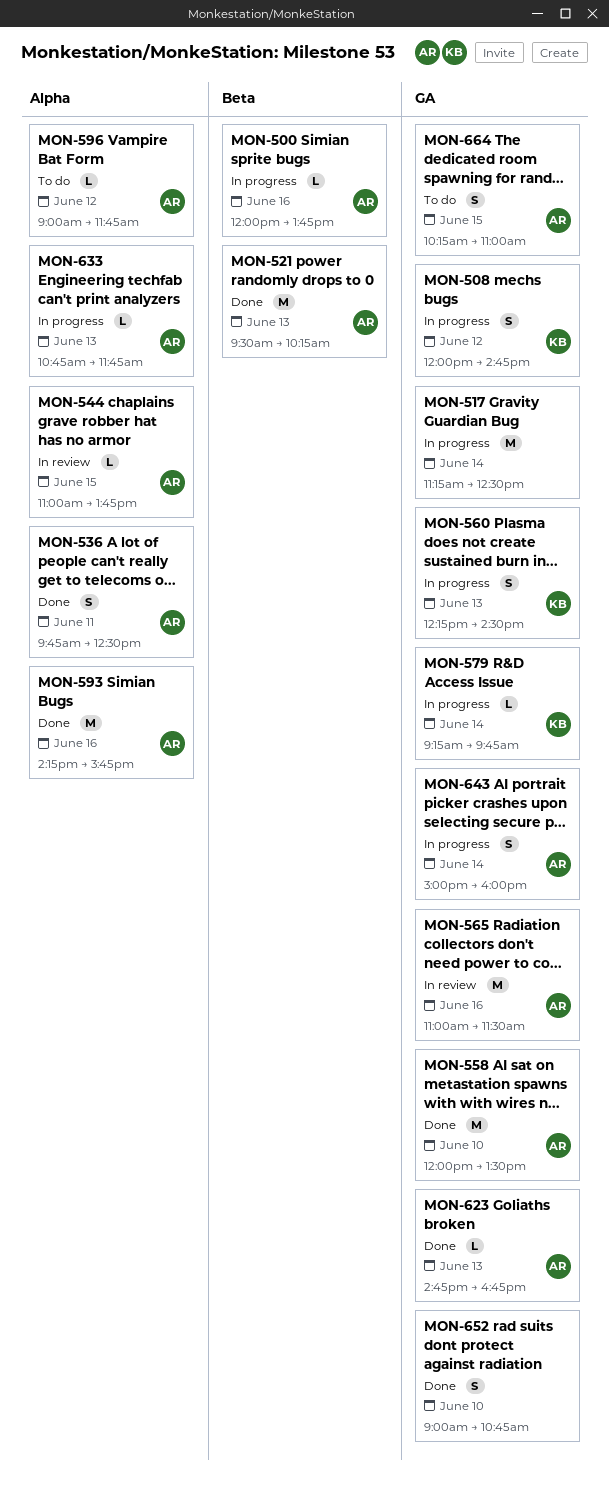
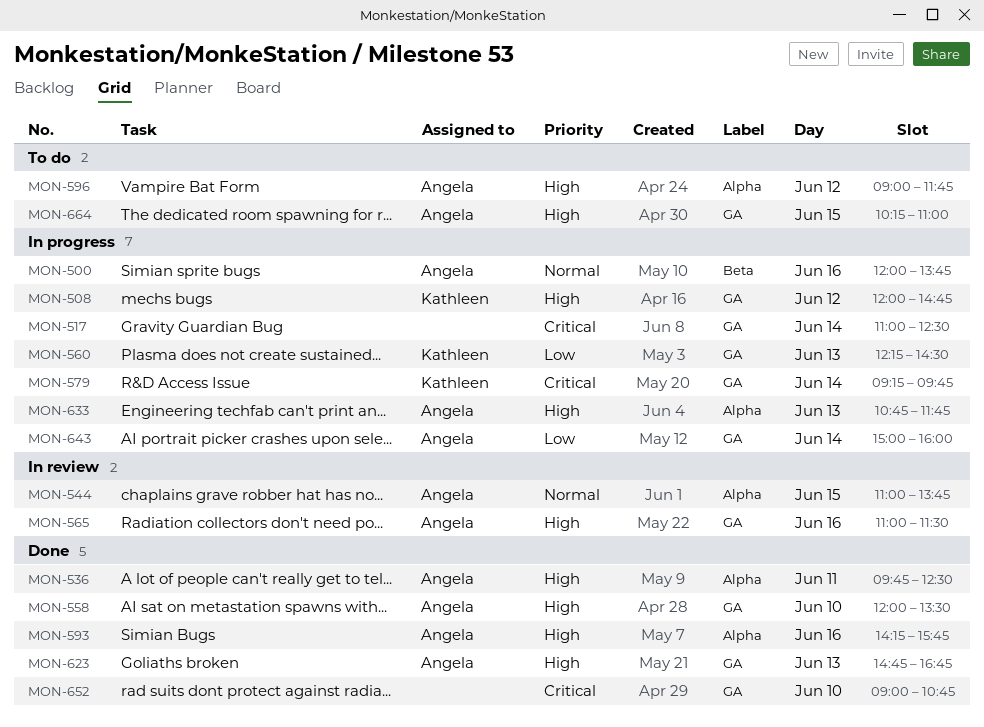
MON-517, begins: 11:15 -> 11:00
MON-521: present -> none

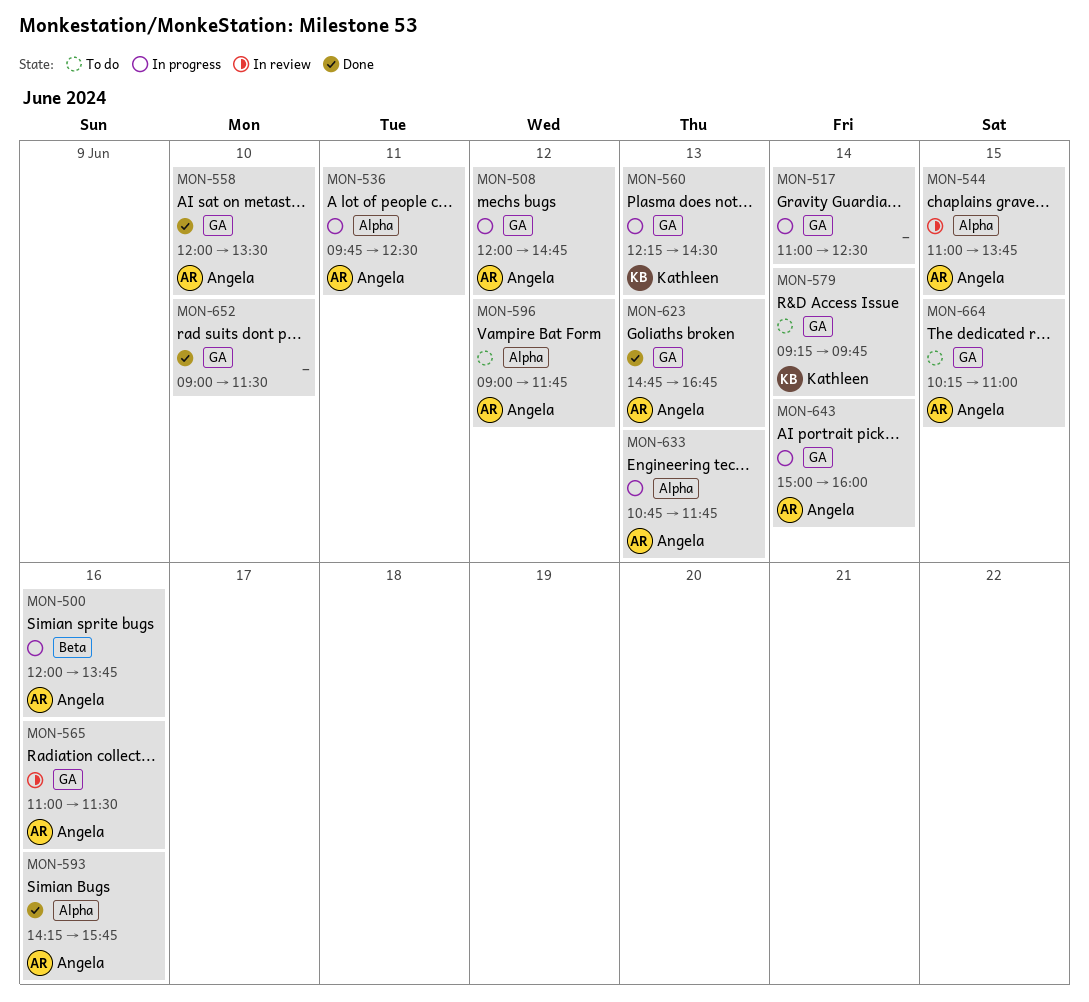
MON-508, owner: Kathleen -> Angela
MON-536, status: Done -> In progress
MON-579, status: In progress -> To do
MON-652, ends: 10:45 -> 11:30

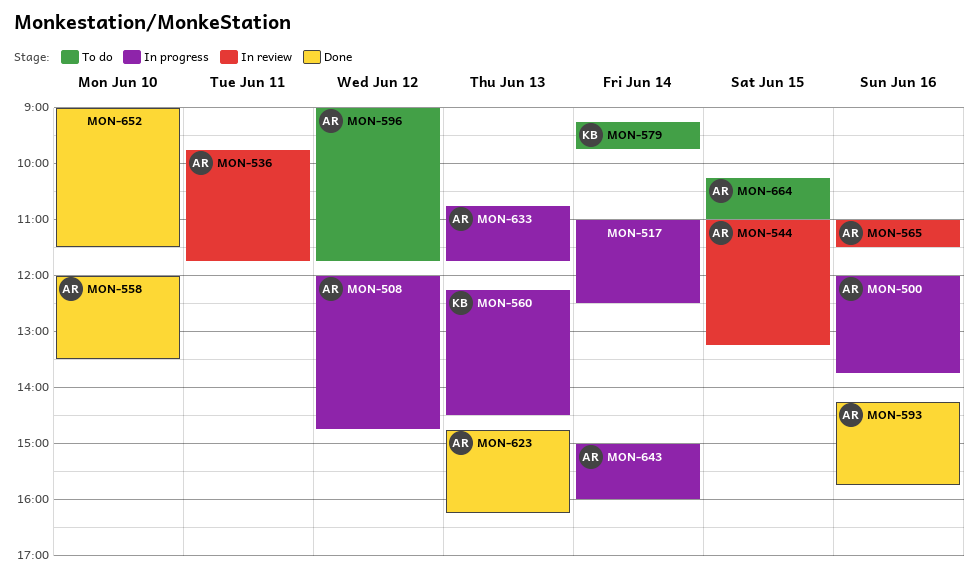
MON-536, status: In progress -> In review
MON-536, ends: 12:30 -> 11:45
MON-544, ends: 13:45 -> 13:15
MON-623, ends: 16:45 -> 16:15

